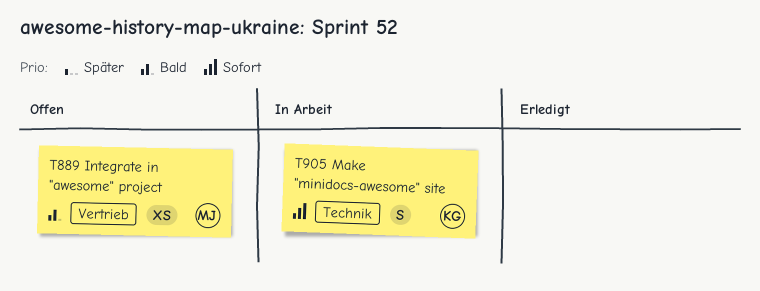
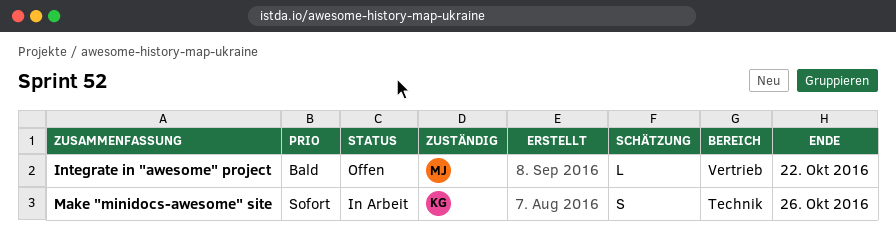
Integrate in "awesome" project, estimate: XS -> L

